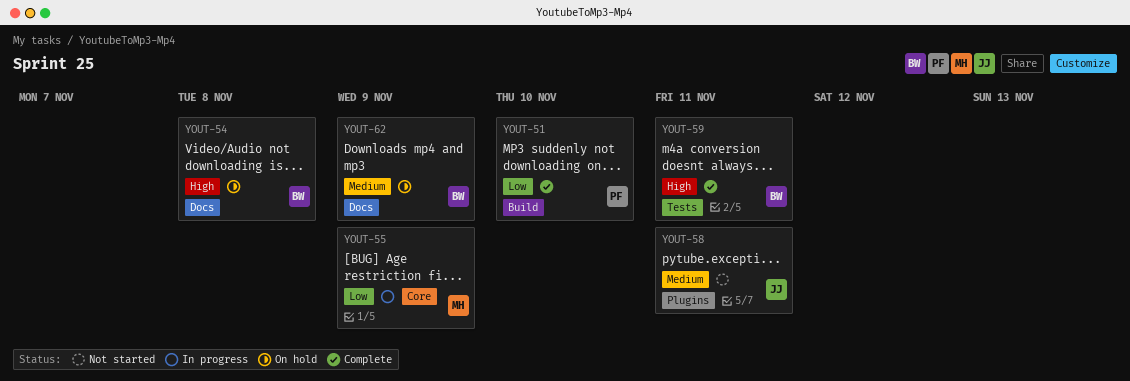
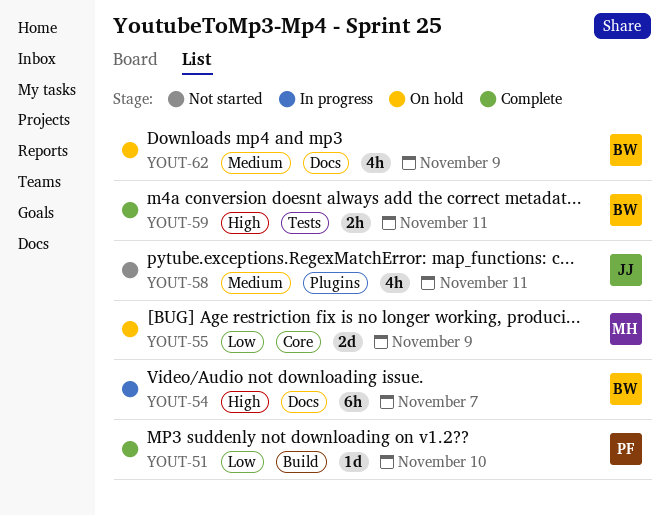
YOUT-54, status: On hold -> In progress
YOUT-54, due: Nov 8 -> Nov 7
YOUT-55, status: In progress -> On hold

